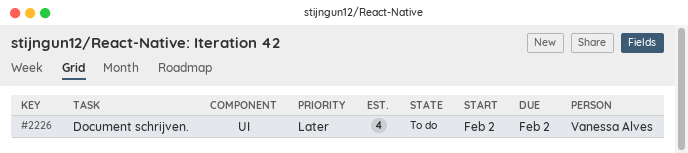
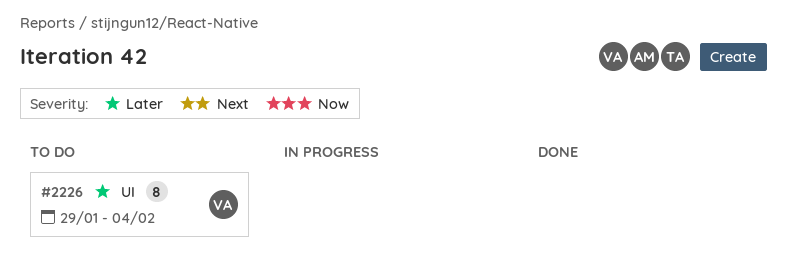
#2226, estimate: 4 -> 8
#2226, start: Feb 2 -> Jan 29
#2226, due: Feb 2 -> Feb 4

